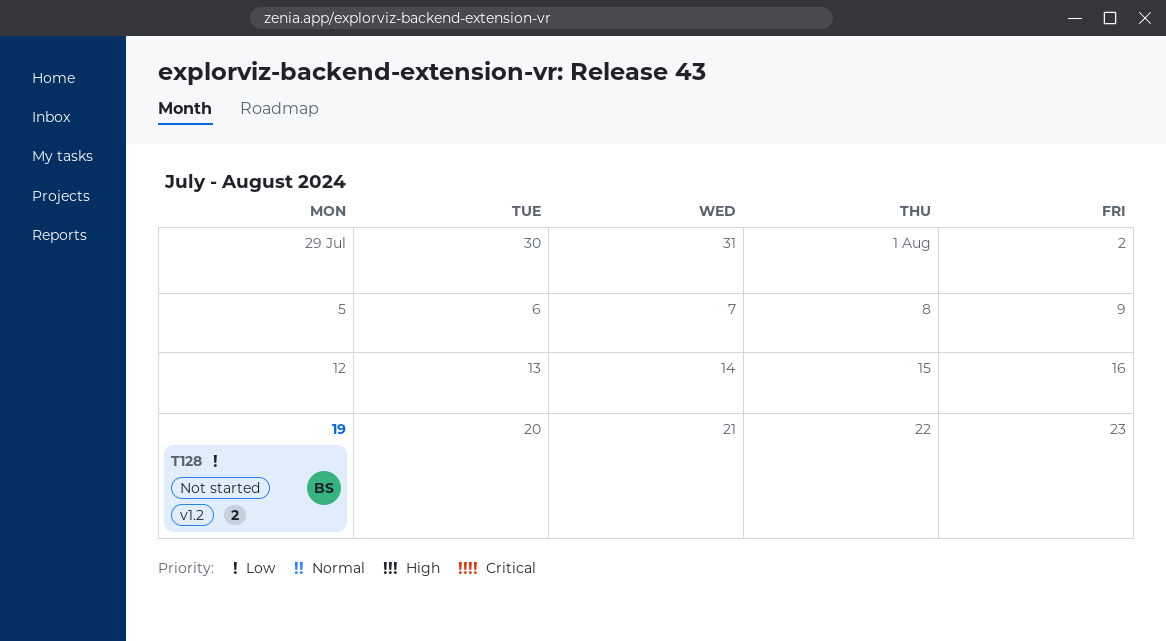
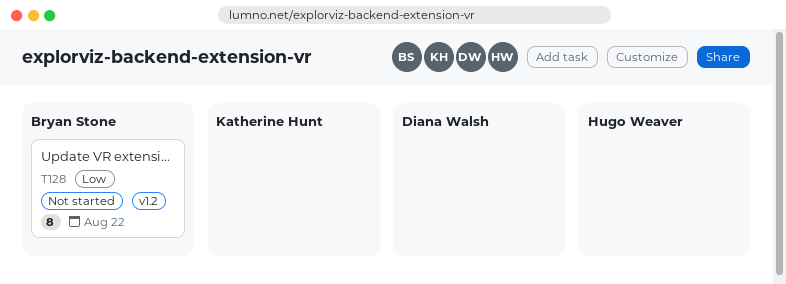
T128, estimate: 2 -> 8
T128, due: Aug 19 -> Aug 22

